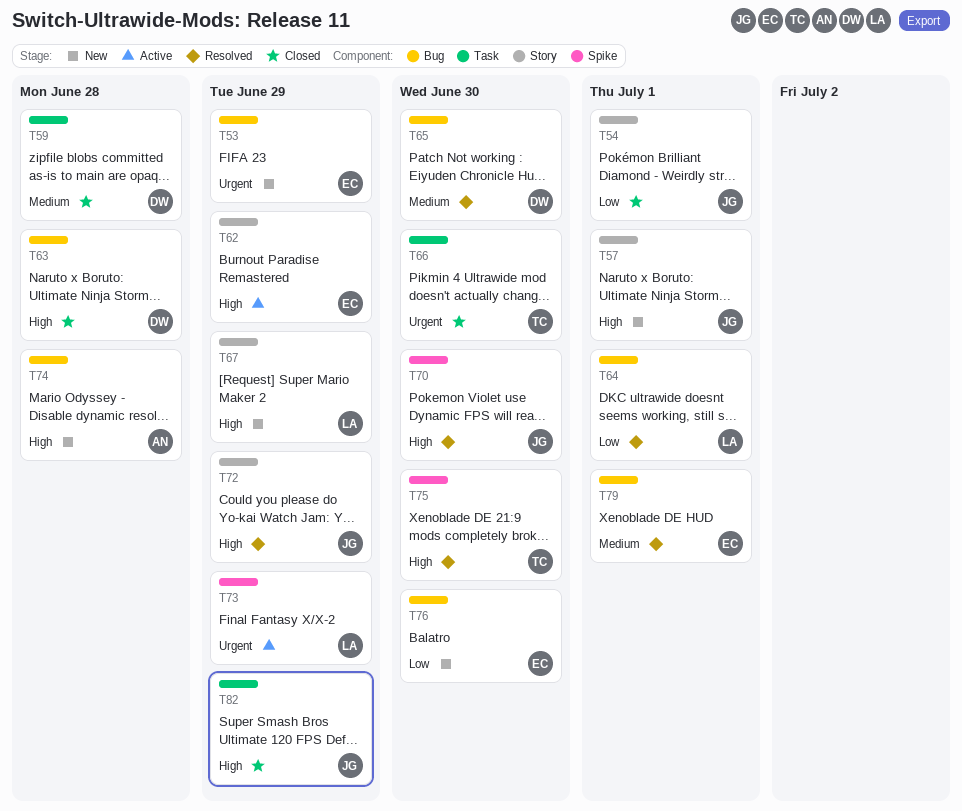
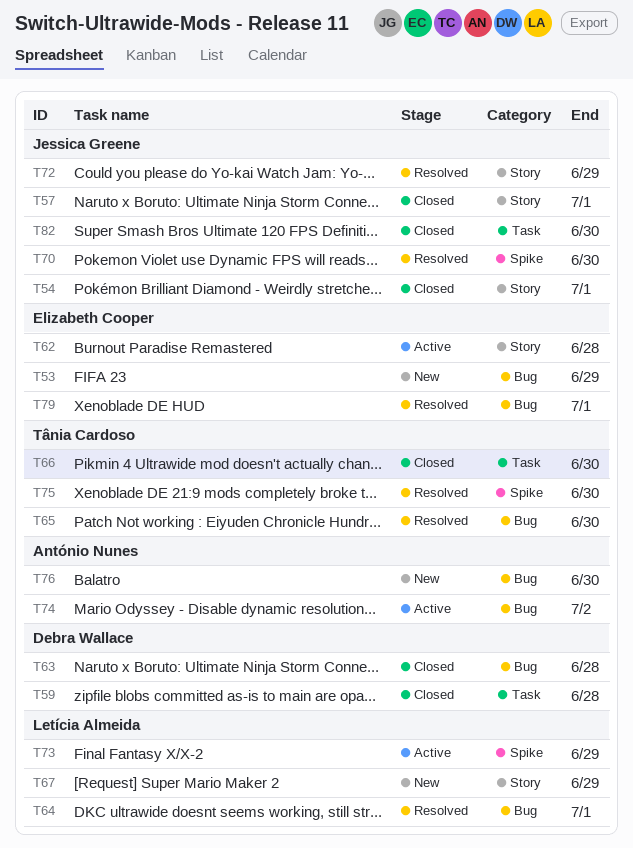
T57, status: New -> Closed
T62, due: Jun 29 -> Jun 28
T65, owner: Debra Wallace -> Tânia Cardoso
T74, status: New -> Active
T74, due: Jun 28 -> Jul 2
T76, owner: Elizabeth Cooper -> António Nunes
T82, due: Jun 29 -> Jun 30

